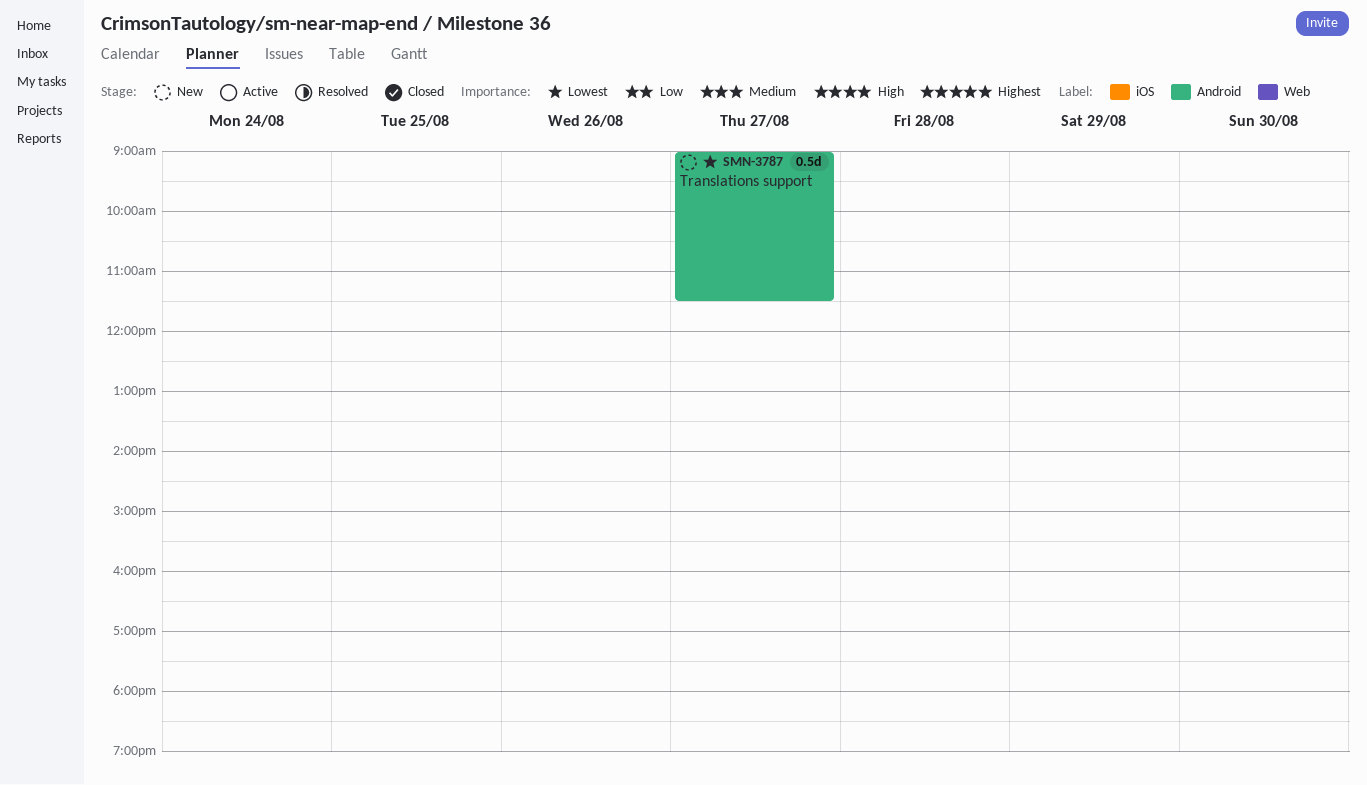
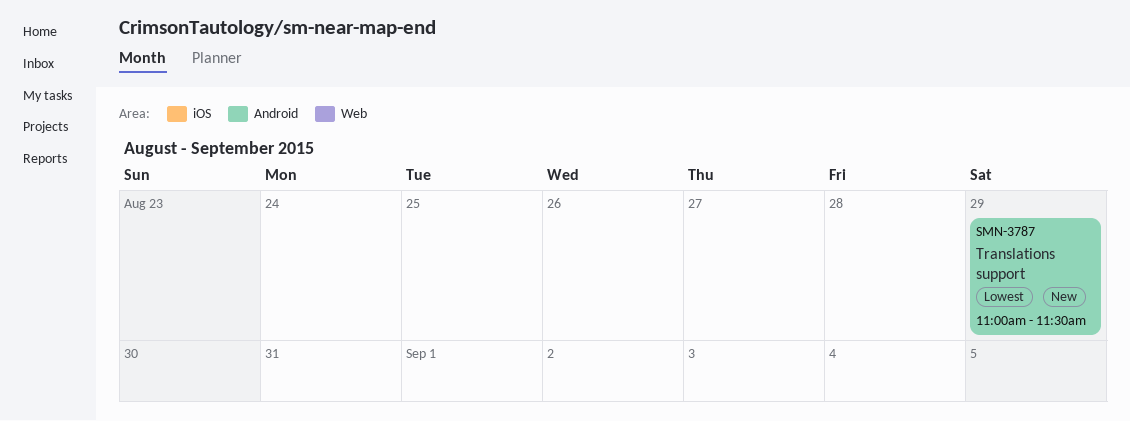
SMN-3787, day: Aug 27 -> Aug 29
SMN-3787, begins: 09:00 -> 11:00

